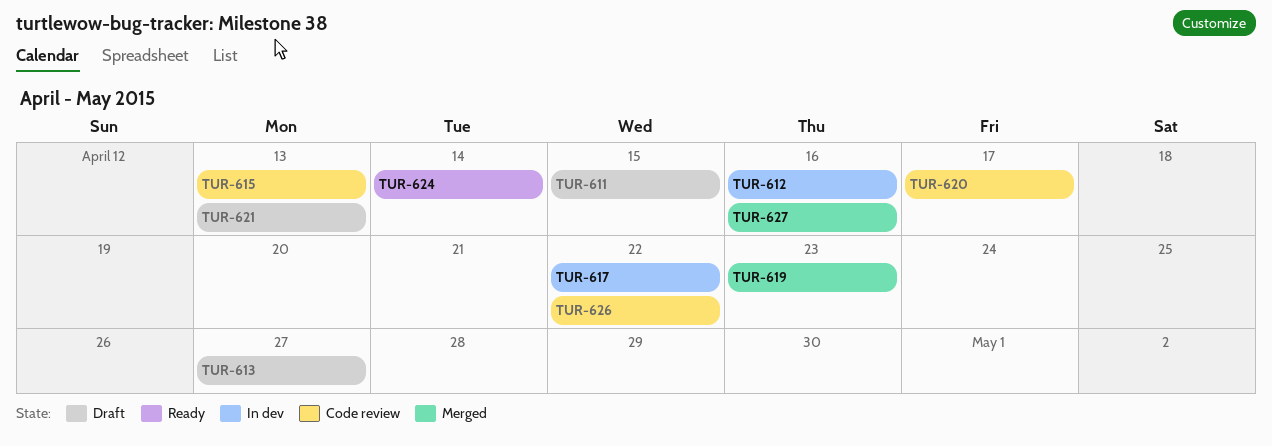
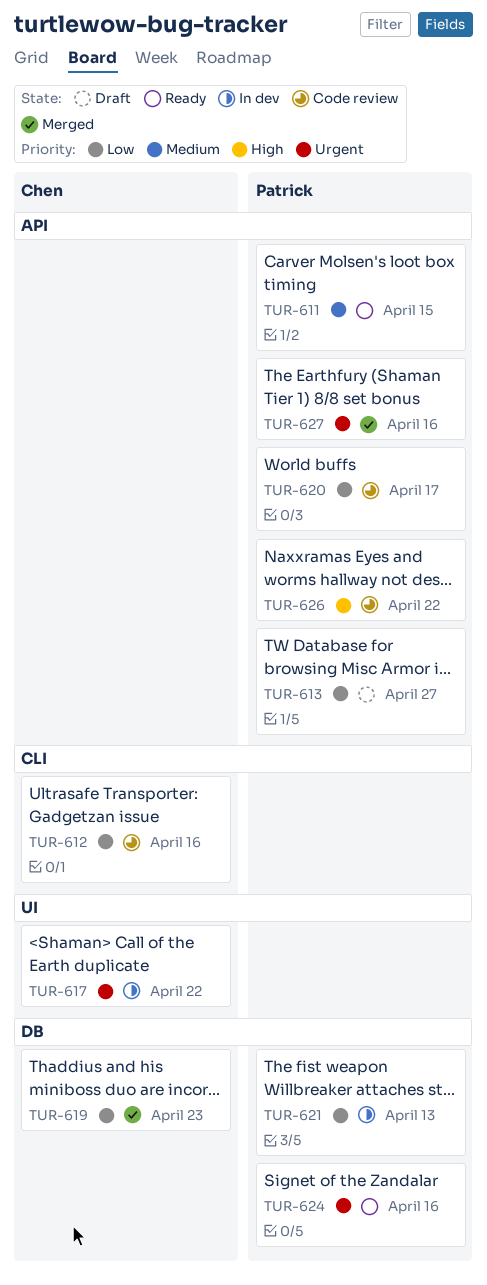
TUR-611, status: Draft -> Ready
TUR-612, status: In dev -> Code review
TUR-615: present -> none
TUR-621, status: Draft -> In dev
TUR-624, due: Apr 14 -> Apr 16

